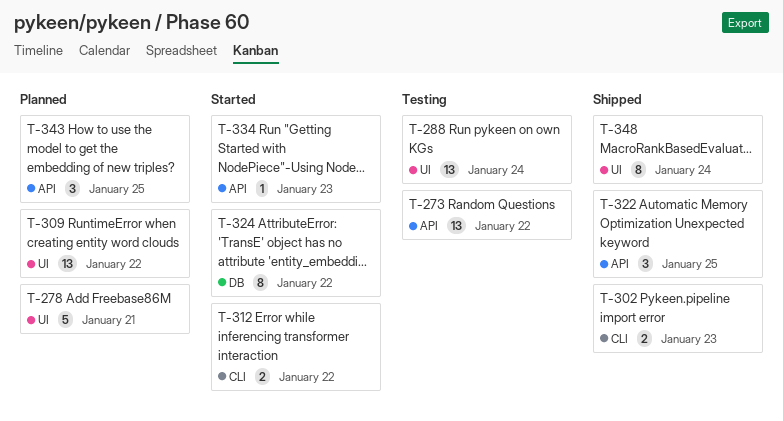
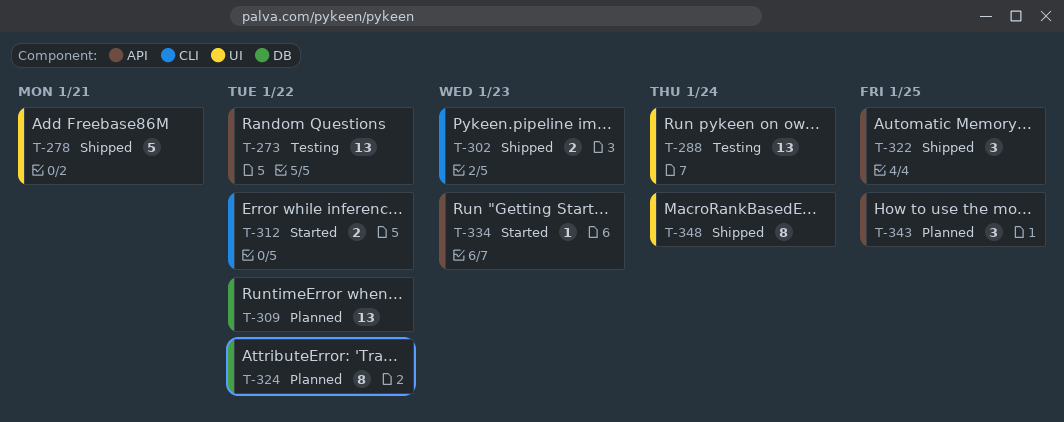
T-278, status: Planned -> Shipped
T-309, label: UI -> DB
T-324, status: Started -> Planned

